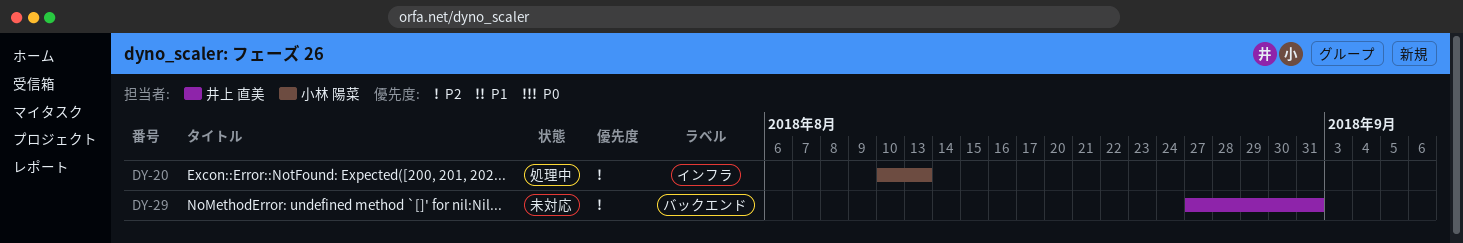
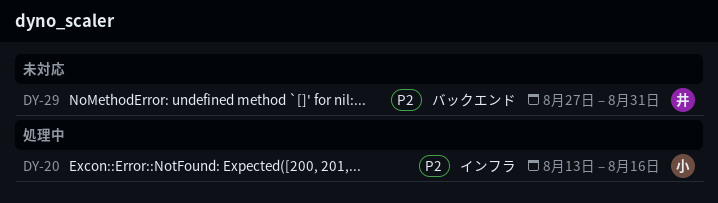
DY-20, start: Aug 10 -> Aug 13
DY-20, due: Aug 13 -> Aug 16

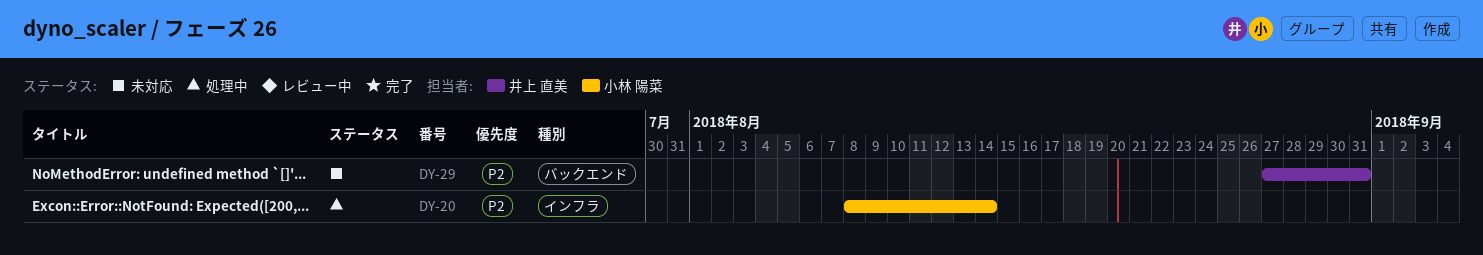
DY-20, start: Aug 13 -> Aug 8
DY-20, due: Aug 16 -> Aug 14

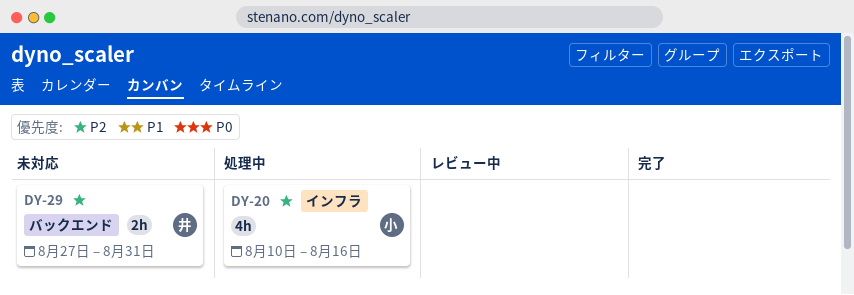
DY-20, start: Aug 8 -> Aug 10
DY-20, due: Aug 14 -> Aug 16

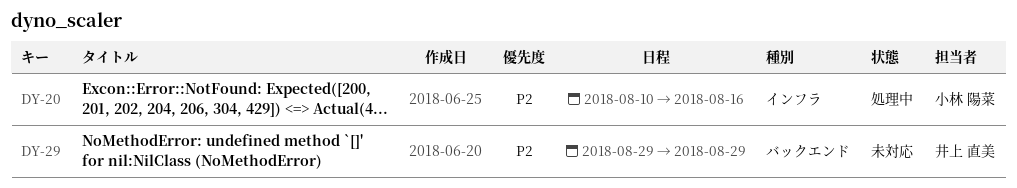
DY-29, start: Aug 27 -> Aug 29
DY-29, due: Aug 31 -> Aug 29

